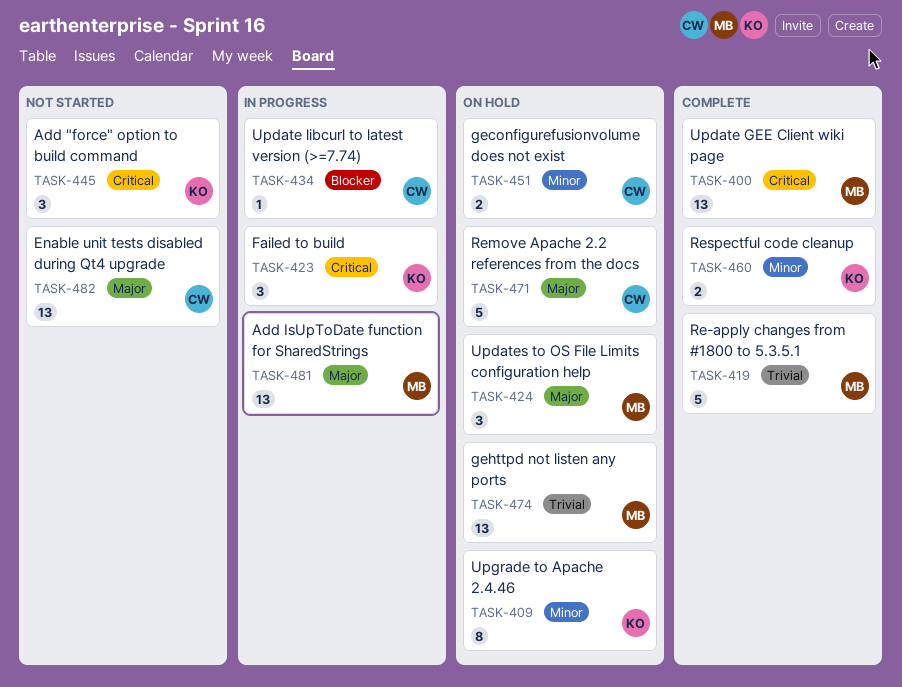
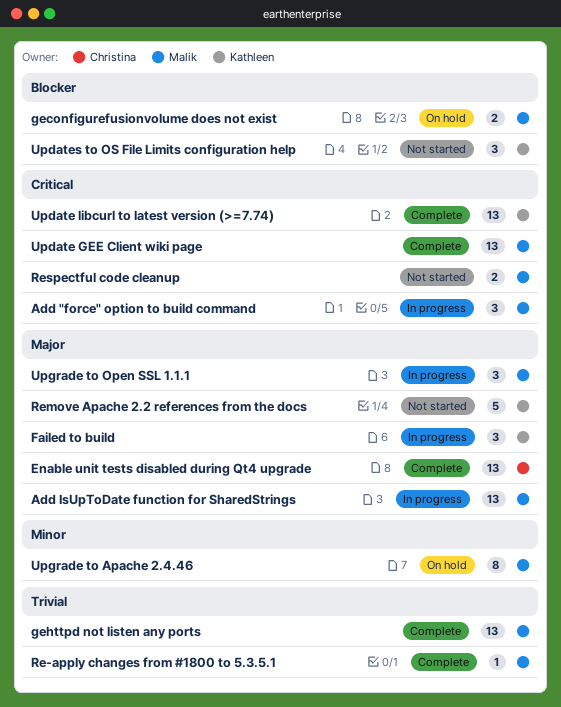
Add "force" option to build command, status: Not started -> In progress
Add "force" option to build command, owner: Kathleen -> Malik
Enable unit tests disabled during Qt4 upgrade, status: Not started -> Complete
Failed to build, priority: Critical -> Major
geconfigurefusionvolume does not exist, owner: Christina -> Malik
geconfigurefusionvolume does not exist, priority: Minor -> Blocker
gehttpd not listen any ports, status: On hold -> Complete
Re-apply changes from #1800 to 5.3.5.1, estimate: 5 -> 1
Remove Apache 2.2 references from the docs, status: On hold -> Not started
Remove Apache 2.2 references from the docs, owner: Christina -> Kathleen
Respectful code cleanup, status: Complete -> Not started
Respectful code cleanup, owner: Kathleen -> Malik
Respectful code cleanup, priority: Minor -> Critical
Update libcurl to latest version (>=7.74), status: In progress -> Complete
Update libcurl to latest version (>=7.74), owner: Christina -> Kathleen
Update libcurl to latest version (>=7.74), priority: Blocker -> Critical
Update libcurl to latest version (>=7.74), estimate: 1 -> 13
Updates to OS File Limits configuration help, status: On hold -> Not started
Updates to OS File Limits configuration help, owner: Malik -> Kathleen
Updates to OS File Limits configuration help, priority: Major -> Blocker
Upgrade to Apache 2.4.46, owner: Kathleen -> Malik
Upgrade to Open SSL 1.1.1: none -> present

